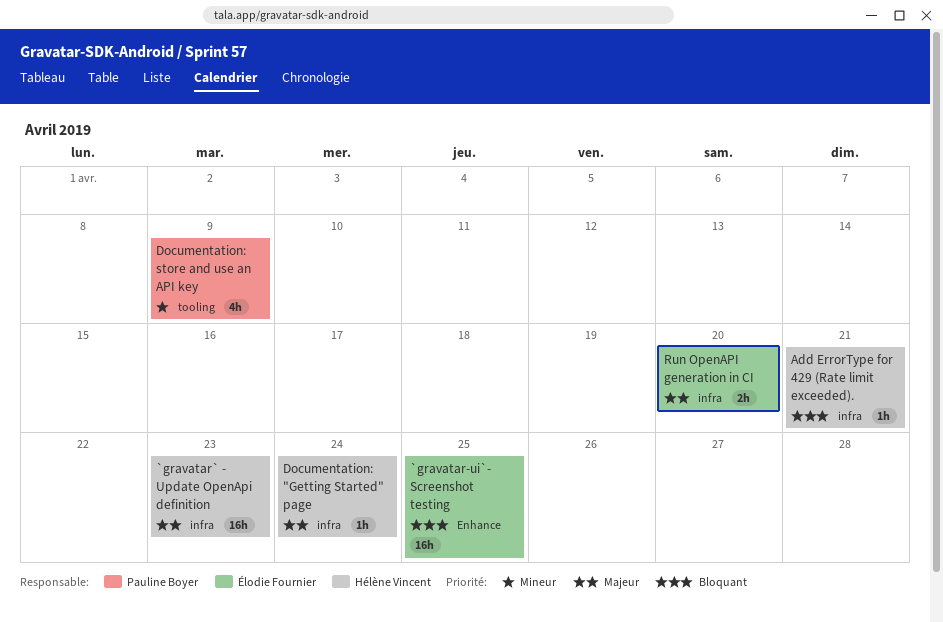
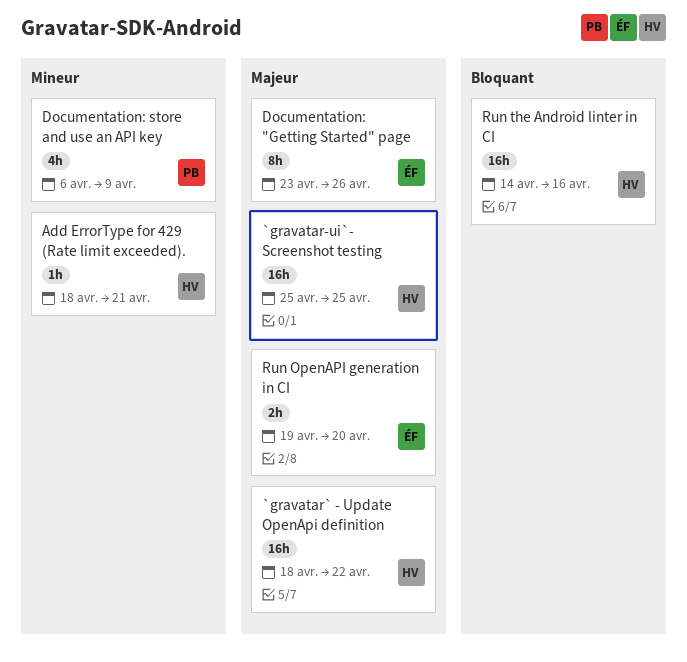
`gravatar-ui`- Screenshot testing, owner: Élodie Fournier -> Hélène Vincent
`gravatar-ui`- Screenshot testing, priority: Bloquant -> Majeur
`gravatar` - Update OpenApi definition, due: Apr 23 -> Apr 22
Add ErrorType for 429 (Rate limit exceeded)., priority: Bloquant -> Mineur
Documentation: "Getting Started" page, owner: Hélène Vincent -> Élodie Fournier
Documentation: "Getting Started" page, estimate: 1h -> 8h
Documentation: "Getting Started" page, due: Apr 24 -> Apr 26
Run the Android linter in CI: none -> present

